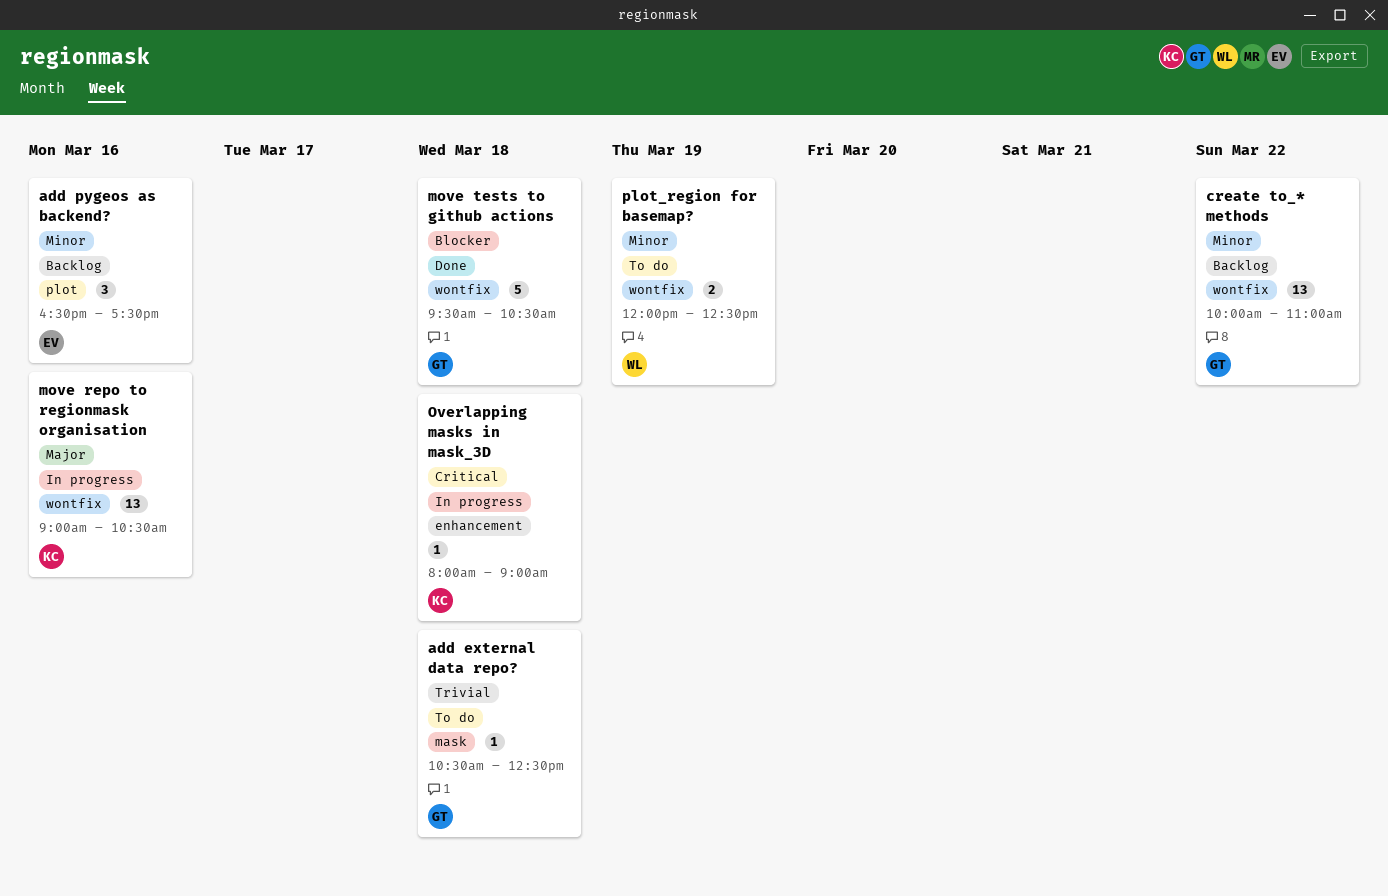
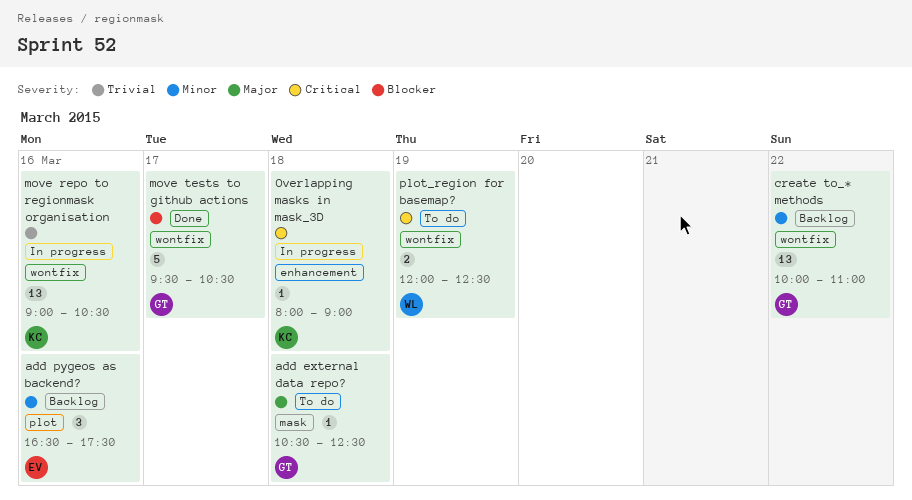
add external data repo?, priority: Trivial -> Major
move repo to regionmask organisation, priority: Major -> Trivial
move tests to github actions, day: Mar 18 -> Mar 17
plot_region for basemap?, priority: Minor -> Critical

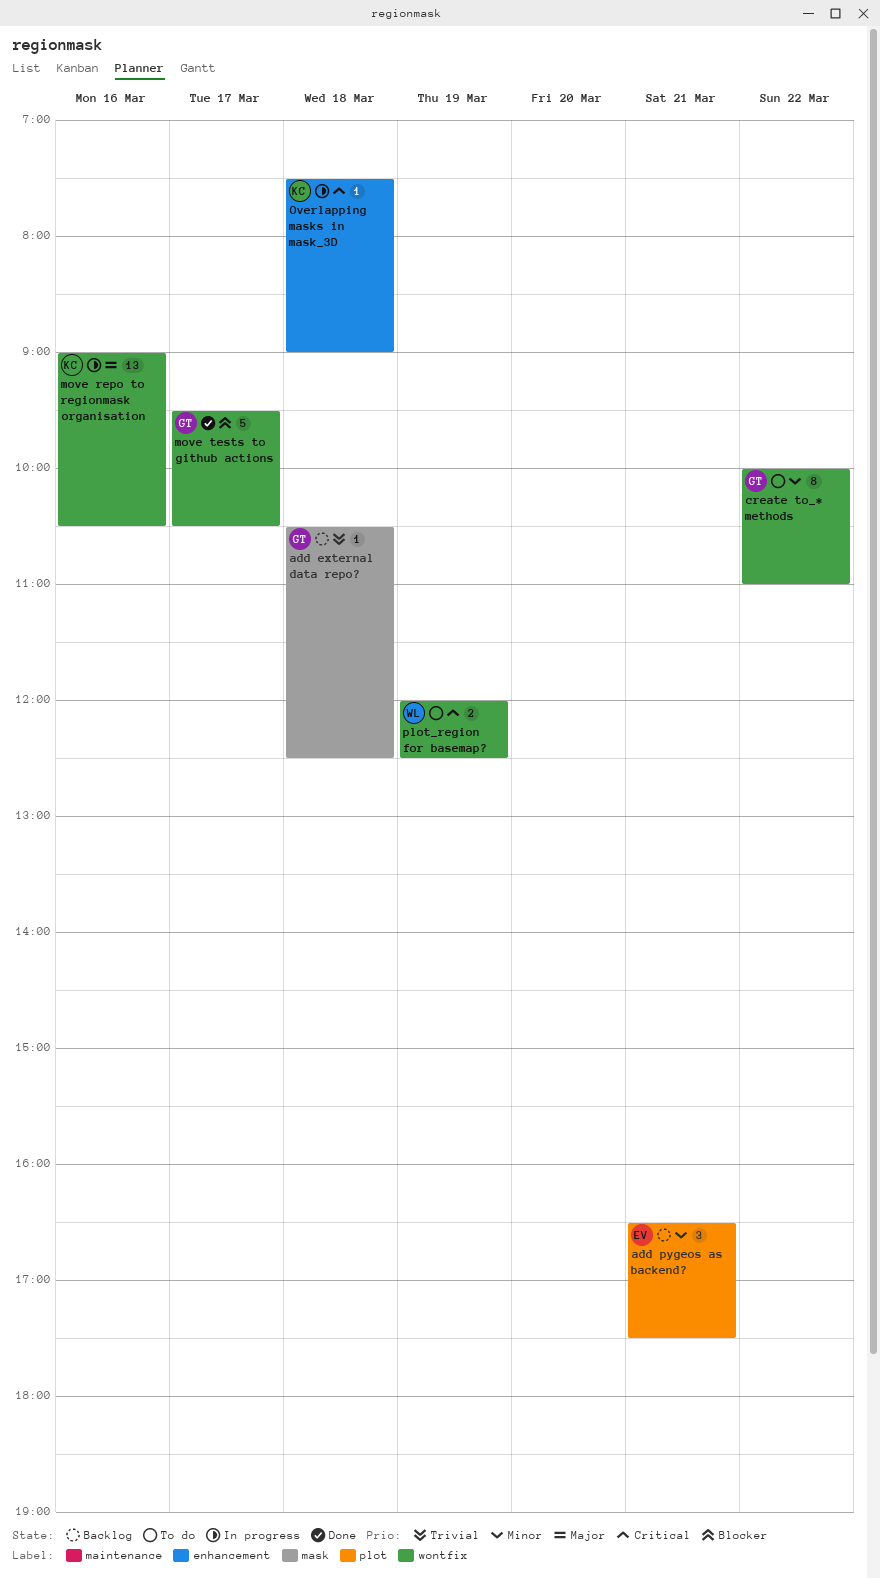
add external data repo?, status: To do -> Backlog
add external data repo?, priority: Major -> Trivial
add pygeos as backend?, day: Mar 16 -> Mar 21
create to_* methods, status: Backlog -> To do
create to_* methods, estimate: 13 -> 8
move repo to regionmask organisation, priority: Trivial -> Major
Overlapping masks in mask_3D, begins: 08:00 -> 07:30

